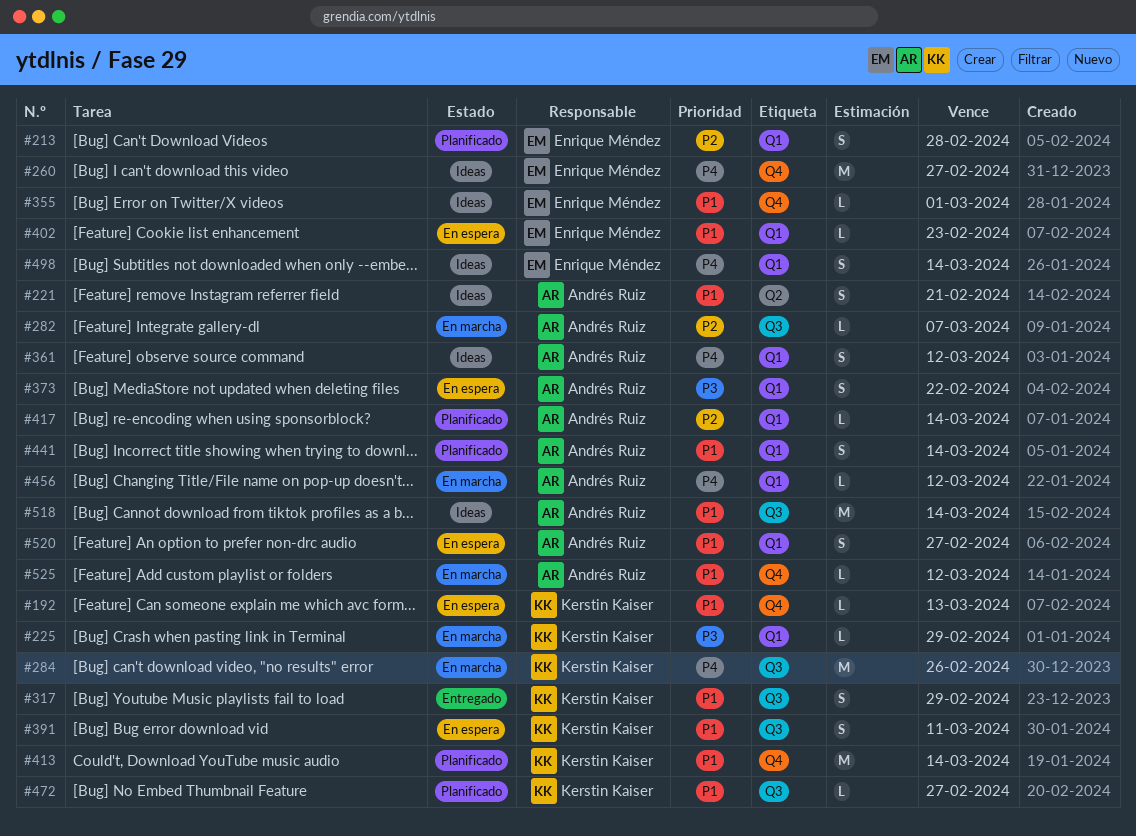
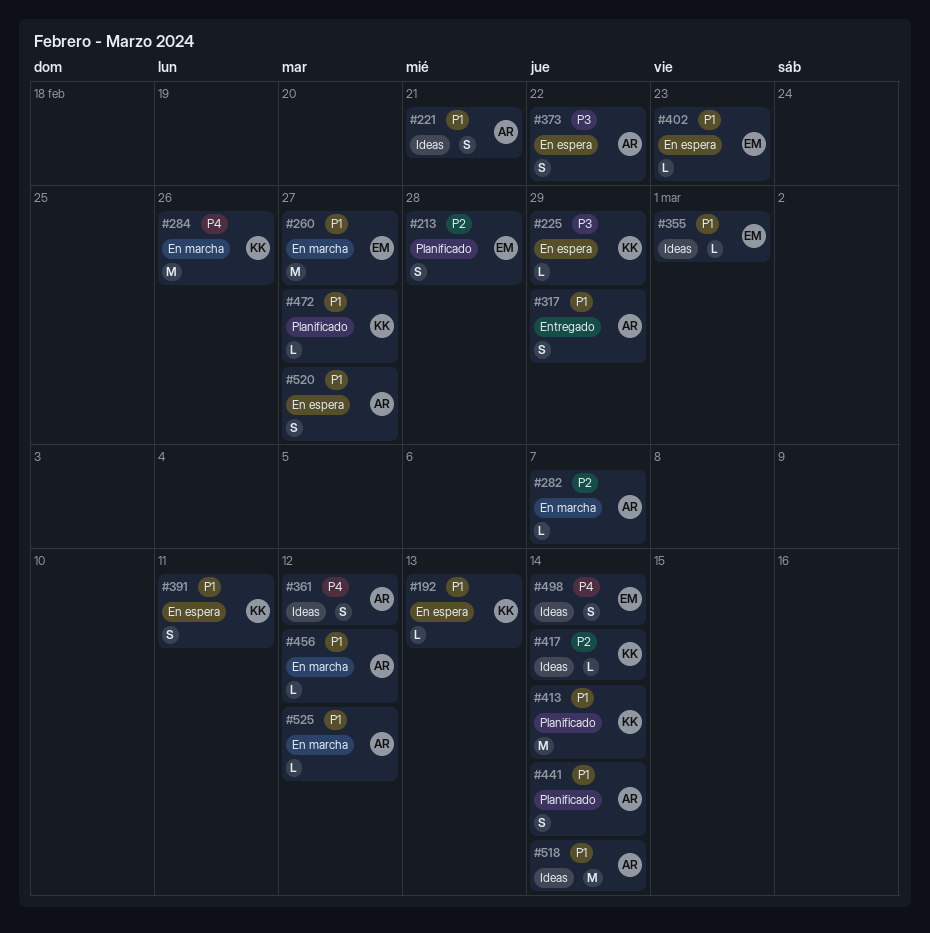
#225, status: En marcha -> En espera
#260, status: Ideas -> En marcha
#260, priority: P4 -> P1
#317, owner: Kerstin Kaiser -> Andrés Ruiz
#417, status: Planificado -> Ideas
#417, owner: Andrés Ruiz -> Kerstin Kaiser
#456, priority: P4 -> P1

